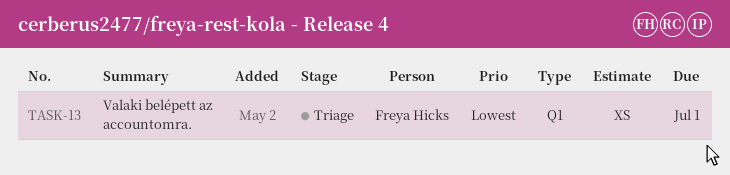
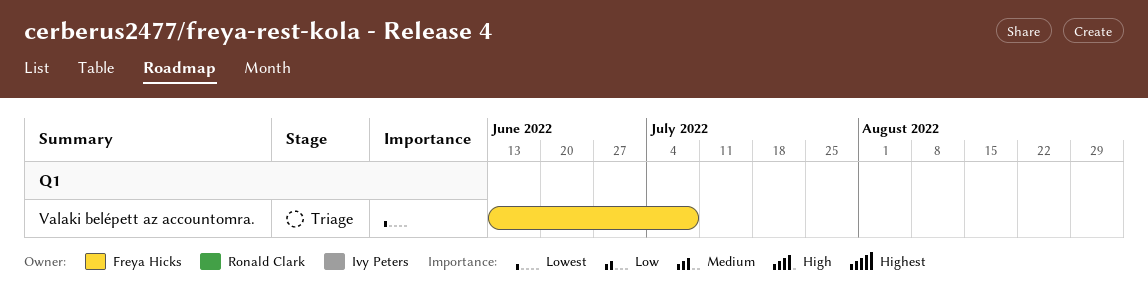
Valaki belépett az accountomra., due: Jul 1 -> Jul 8

